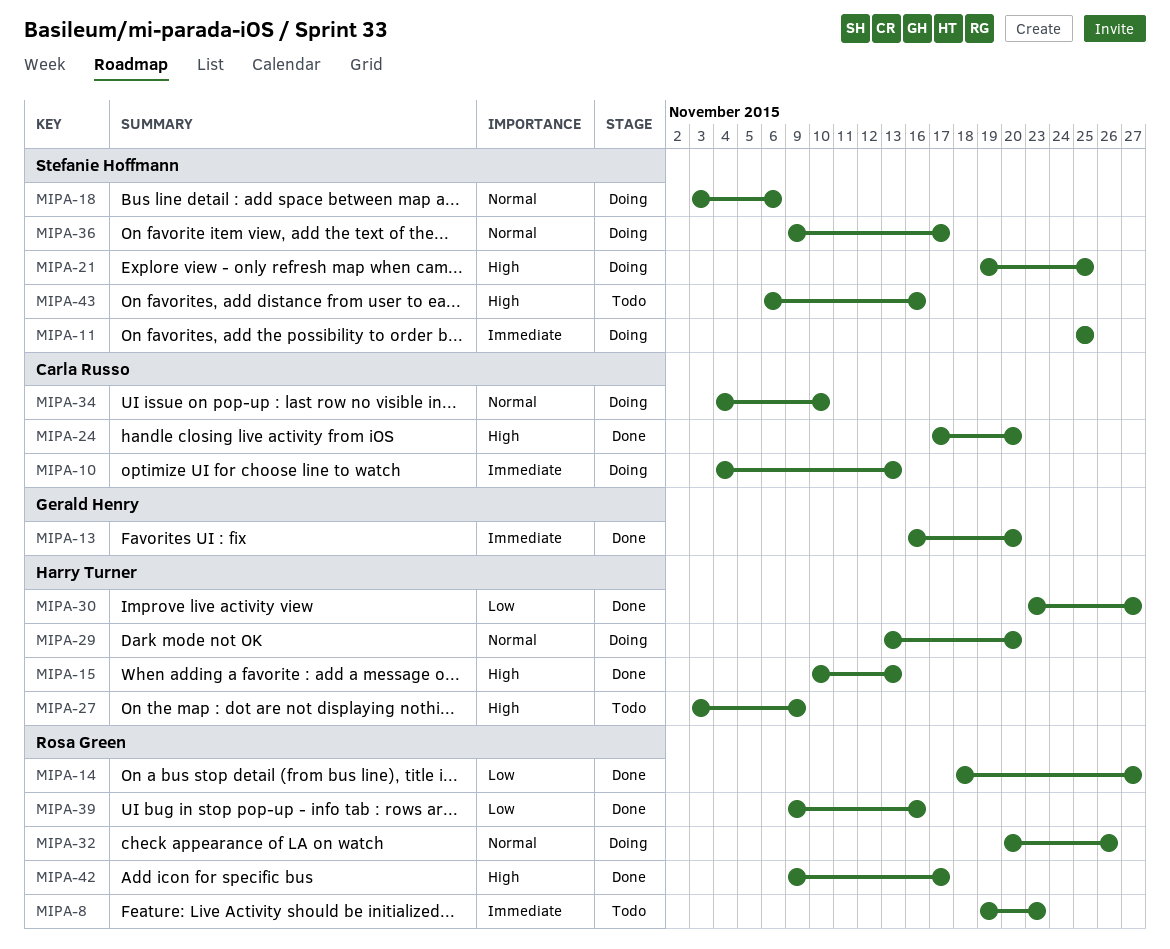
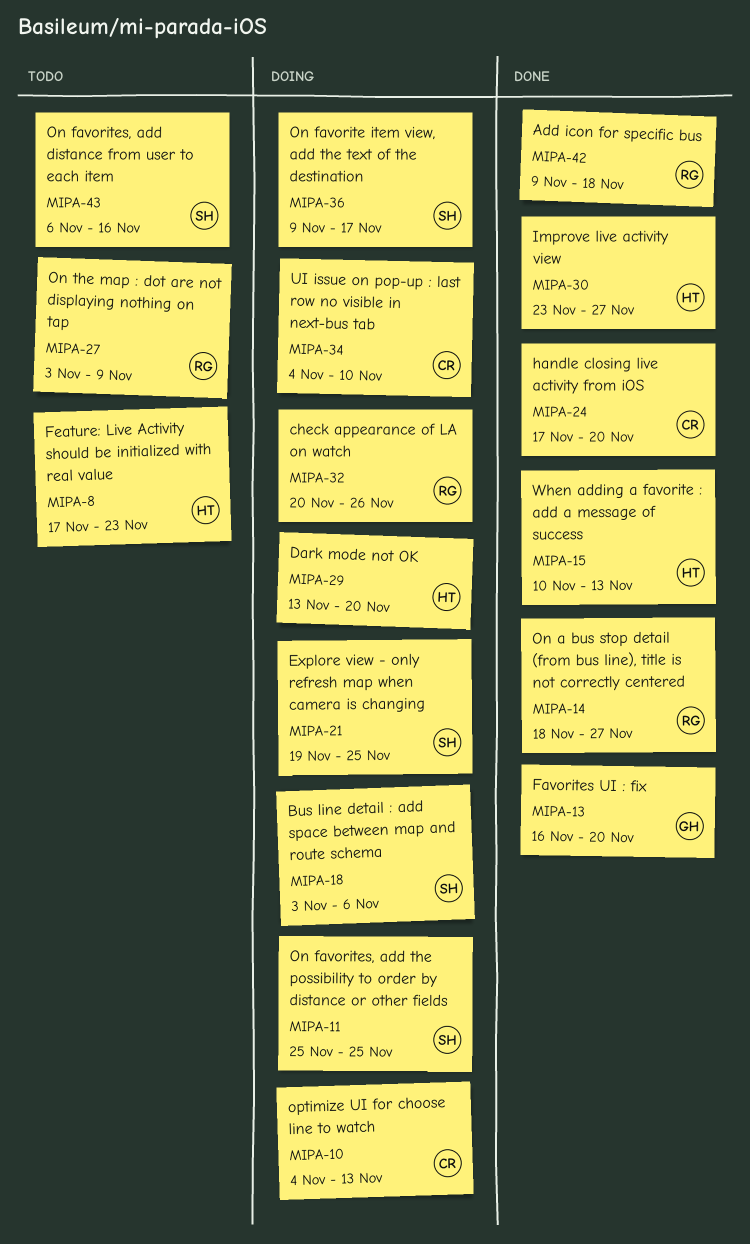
MIPA-8, owner: Rosa Green -> Harry Turner
MIPA-8, start: Nov 19 -> Nov 17
MIPA-27, owner: Harry Turner -> Rosa Green
MIPA-39: present -> none
MIPA-42, due: Nov 17 -> Nov 18

